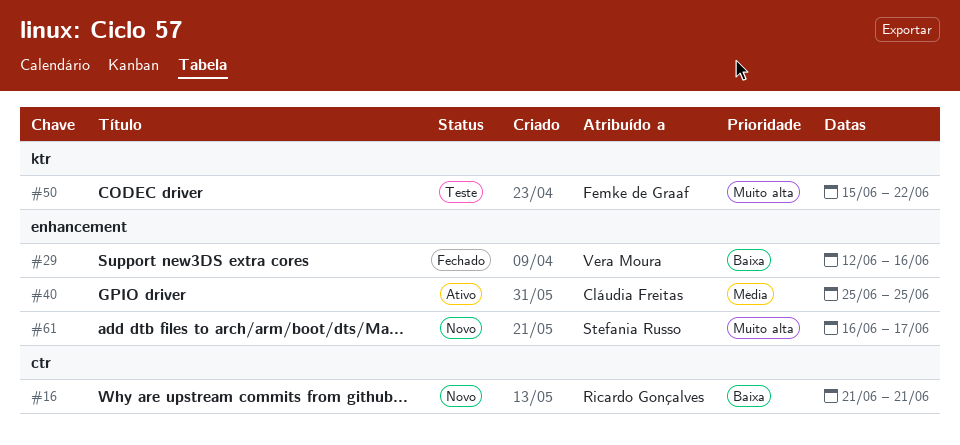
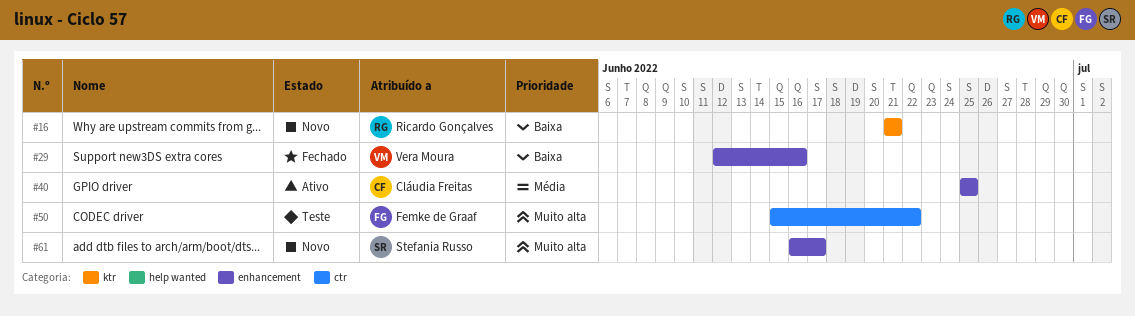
#16, label: ctr -> ktr
#50, label: ktr -> ctr

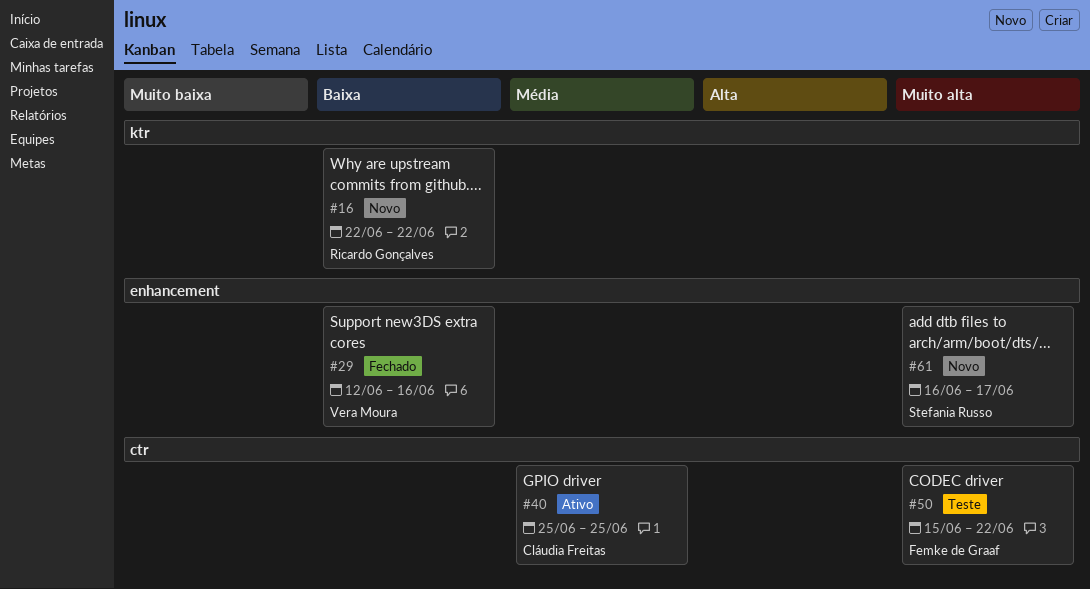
#16, start: Jun 21 -> Jun 22
#16, due: Jun 21 -> Jun 22
#40, label: enhancement -> ctr

